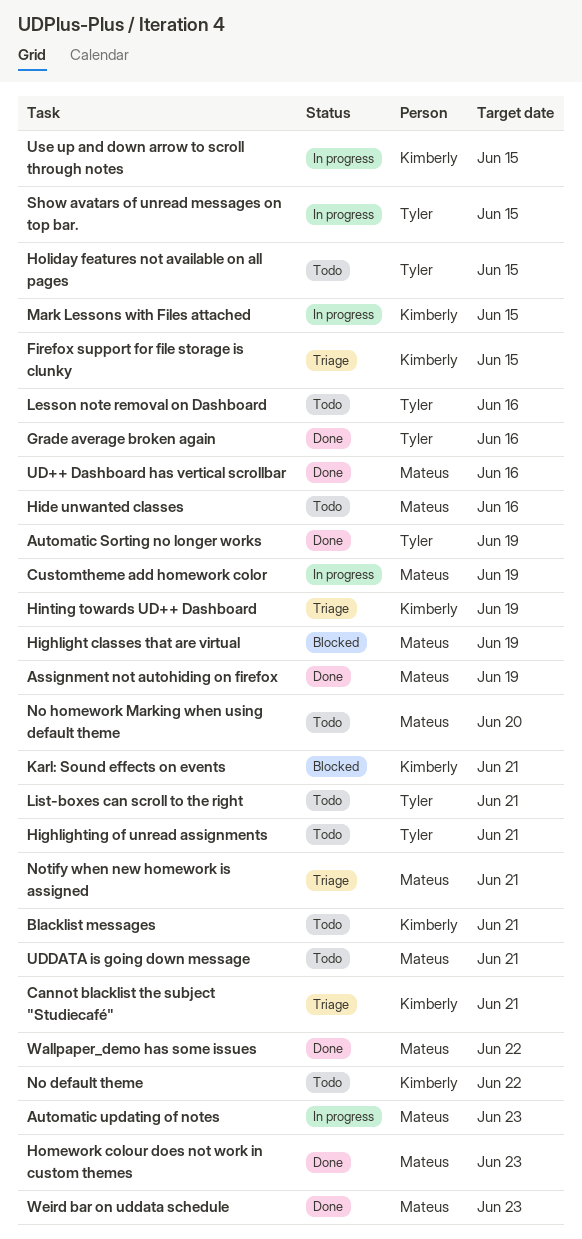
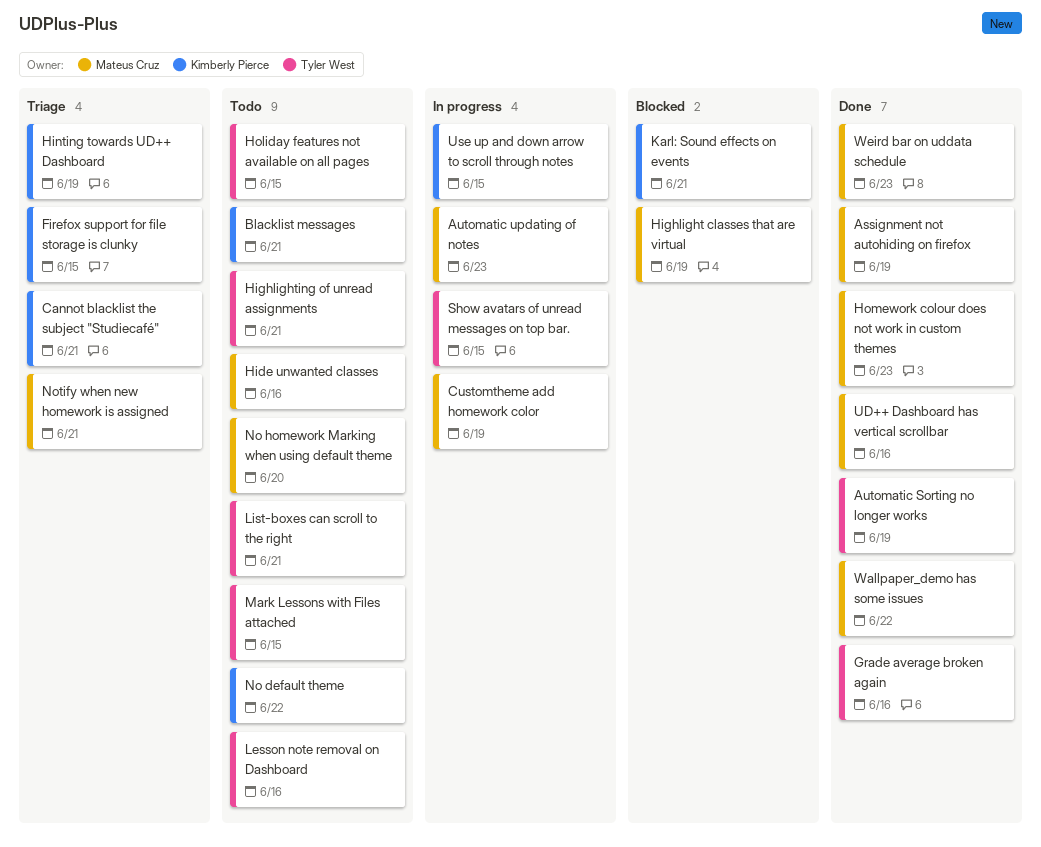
Mark Lessons with Files attached, status: In progress -> Todo
Mark Lessons with Files attached, owner: Kimberly Pierce -> Tyler West
UDDATA is going down message: present -> none

